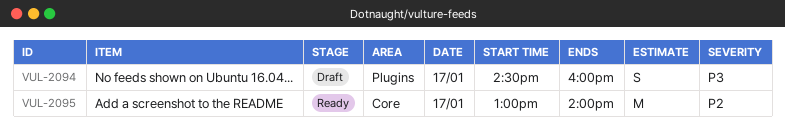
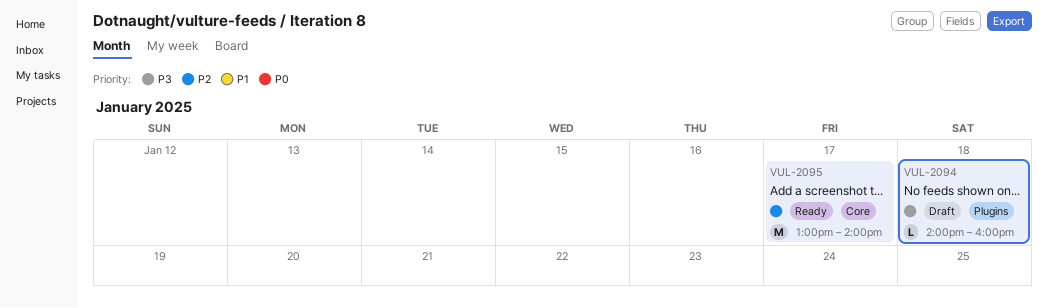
VUL-2094, estimate: S -> L
VUL-2094, day: Jan 17 -> Jan 18
VUL-2094, begins: 14:30 -> 14:00

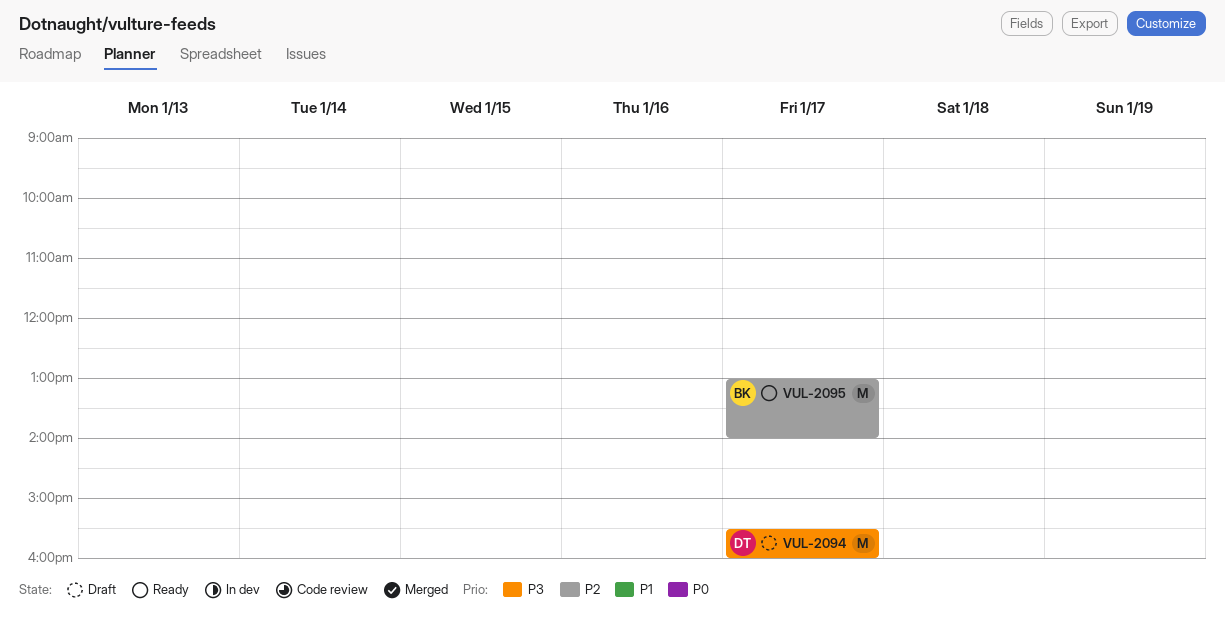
VUL-2094, estimate: L -> M
VUL-2094, day: Jan 18 -> Jan 17
VUL-2094, begins: 14:00 -> 15:30

